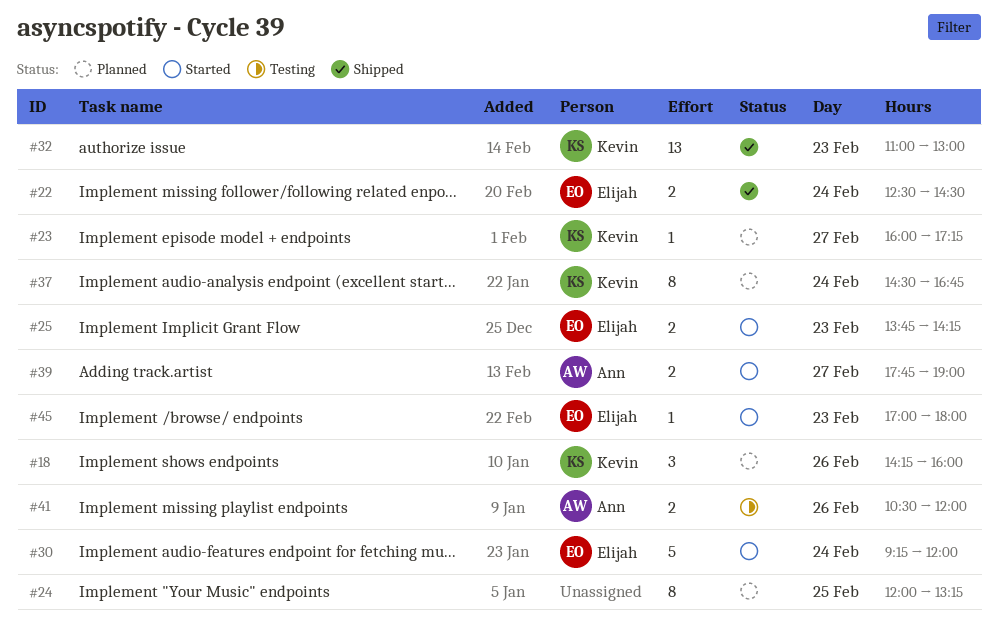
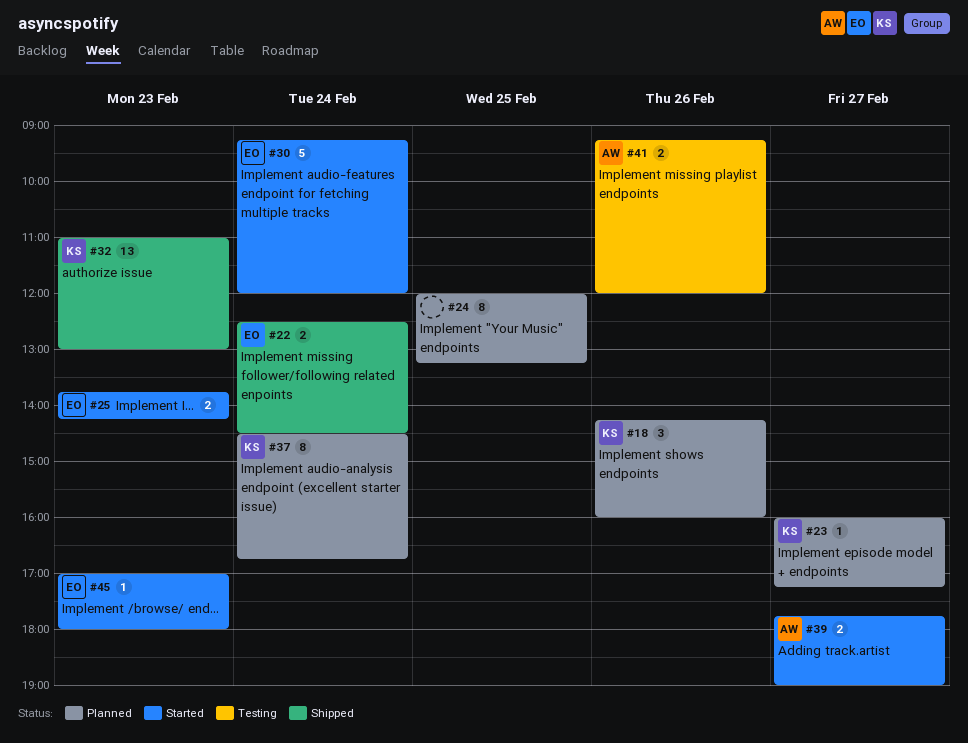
#41, begins: 10:30 -> 09:15

